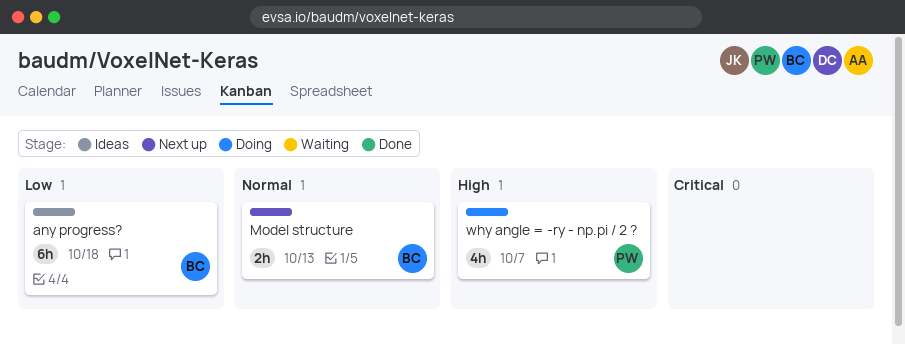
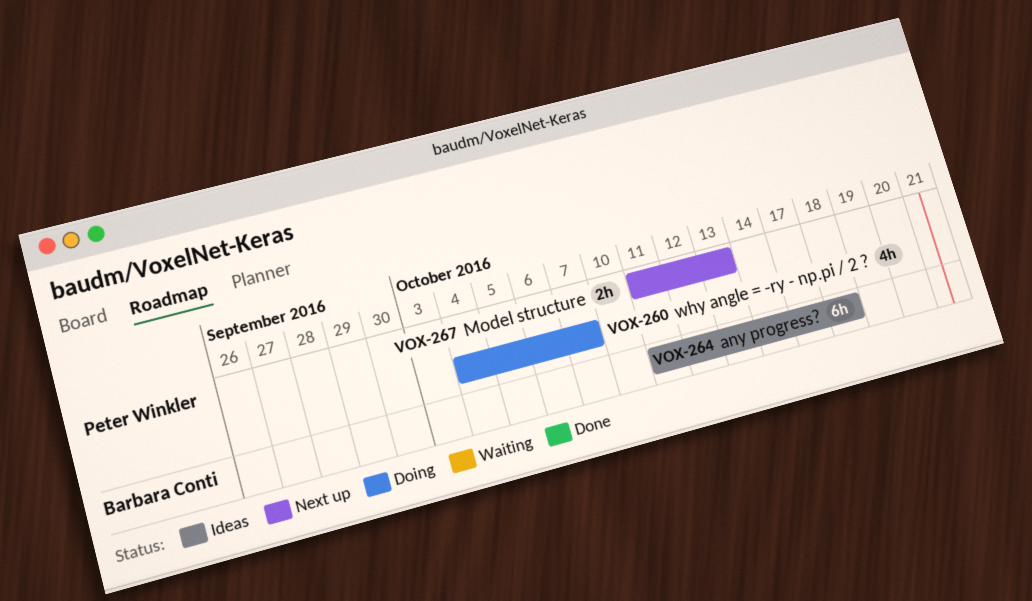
Model structure, owner: Barbara Conti -> Peter Winkler

